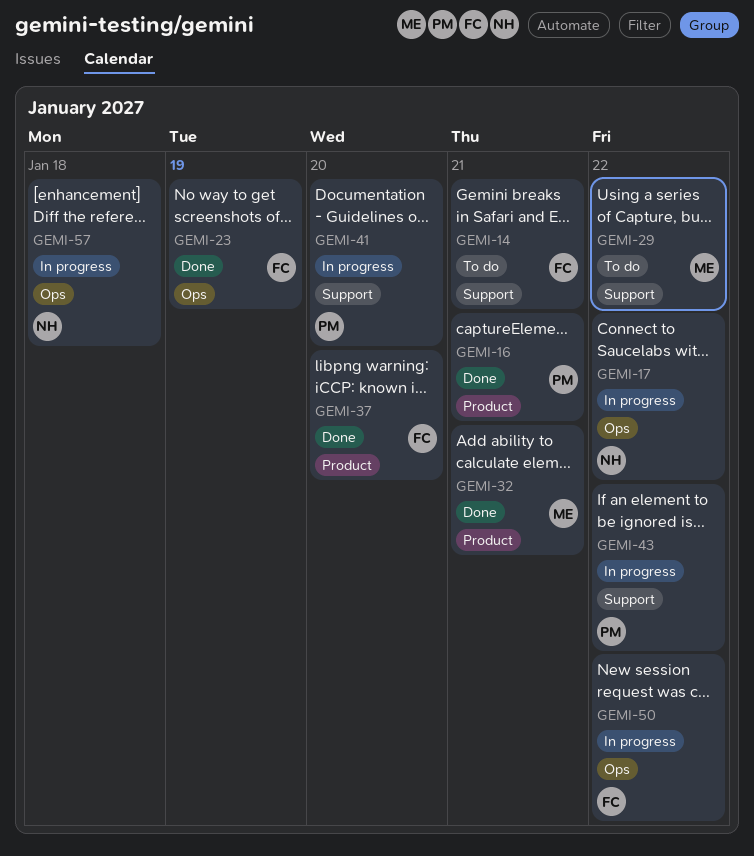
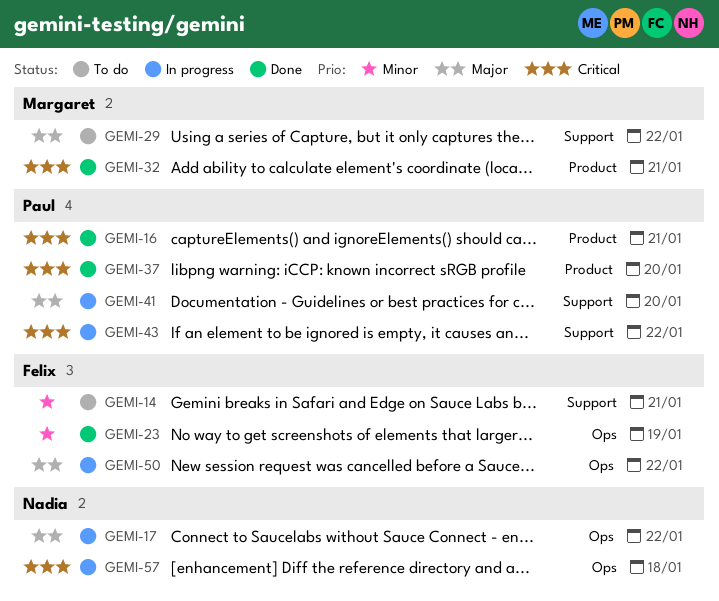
GEMI-37, owner: Felix -> Paul

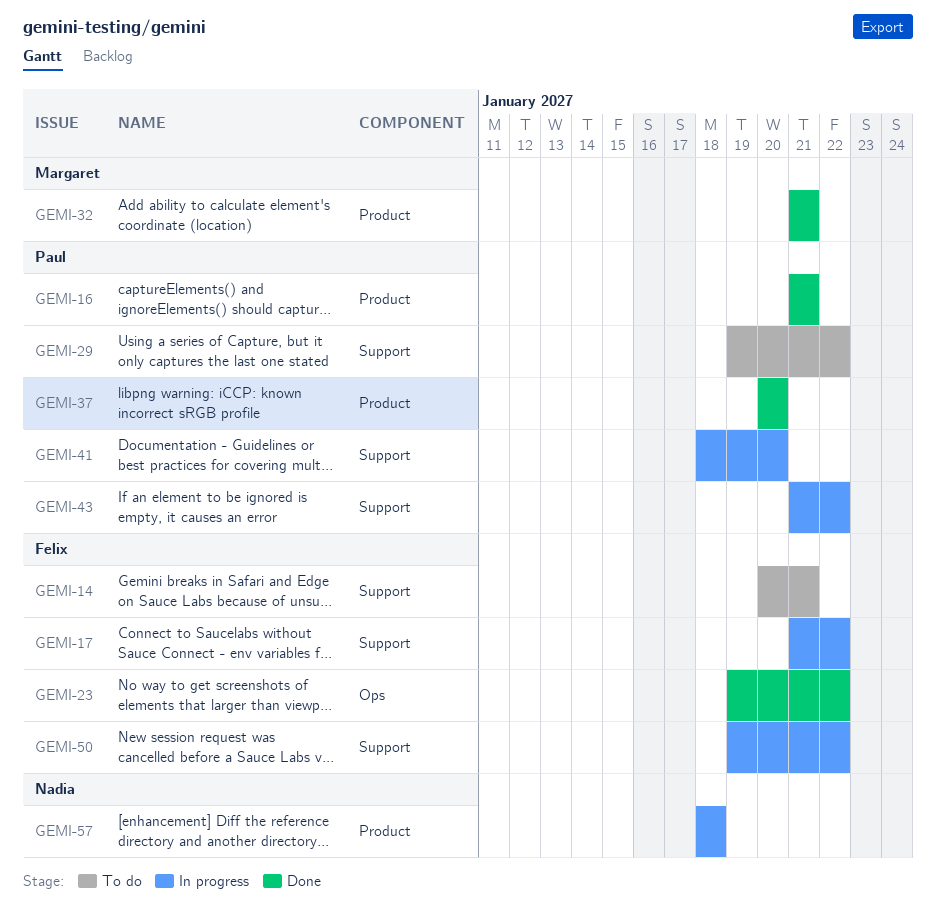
GEMI-17, owner: Nadia -> Felix
GEMI-17, label: Ops -> Support
GEMI-23, due: Jan 19 -> Jan 22
GEMI-29, owner: Margaret -> Paul
GEMI-50, label: Ops -> Support
GEMI-57, label: Ops -> Product

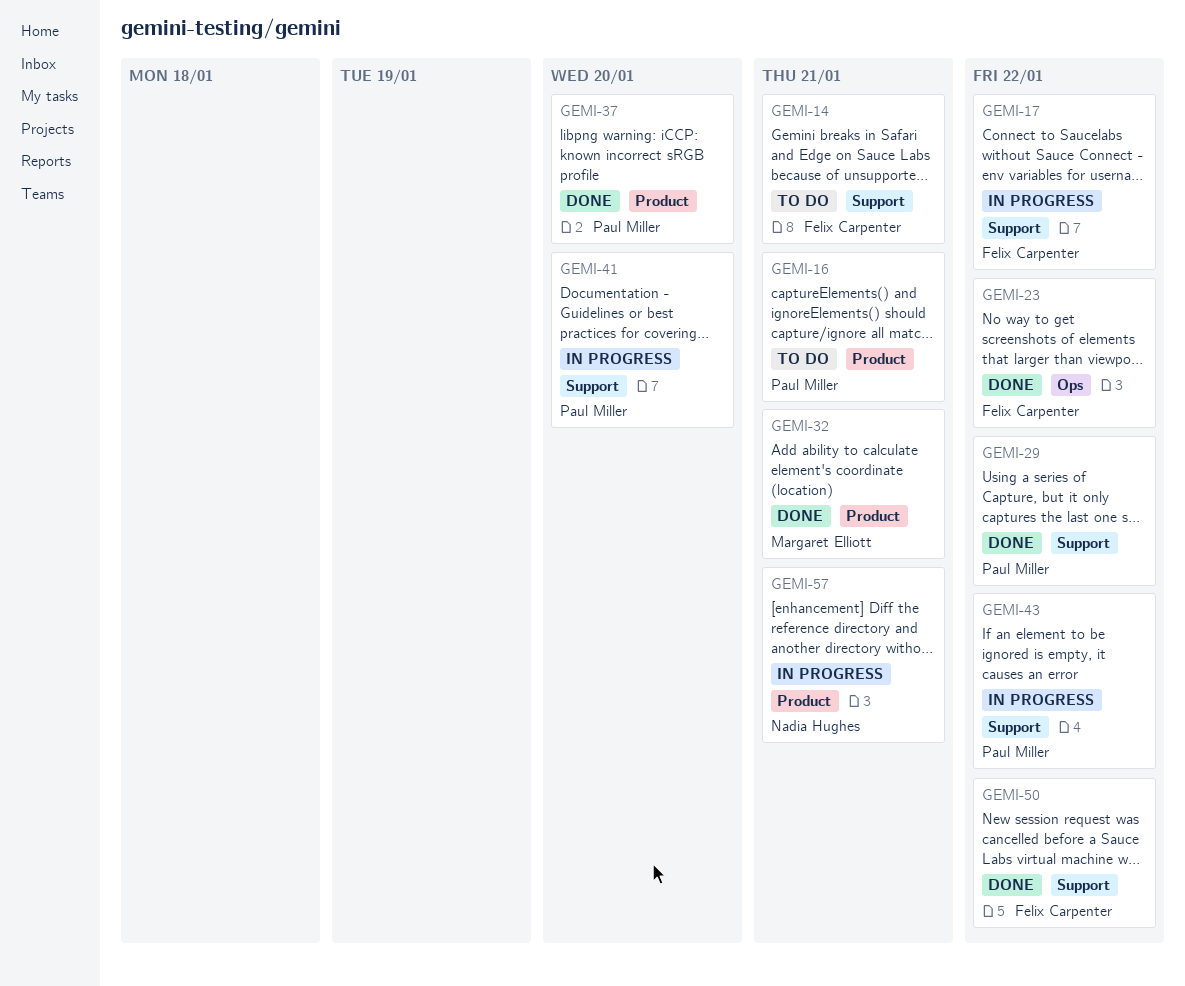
GEMI-16, status: Done -> To do
GEMI-29, status: To do -> Done
GEMI-50, status: In progress -> Done
GEMI-57, due: Jan 18 -> Jan 21

